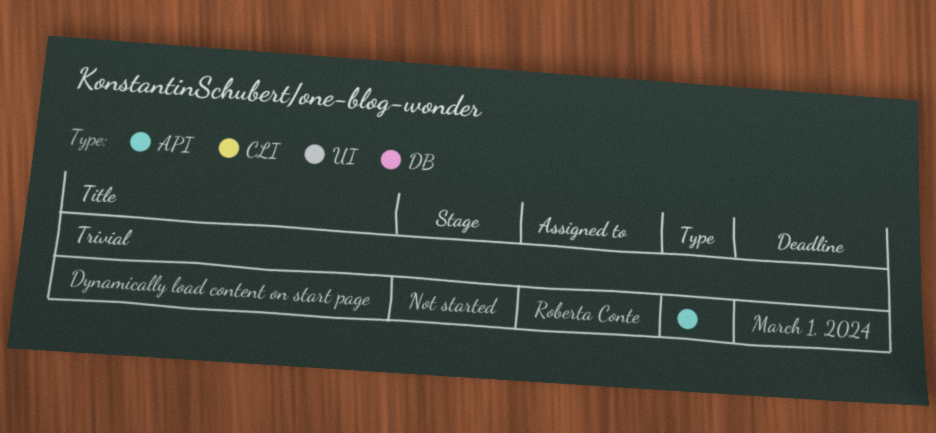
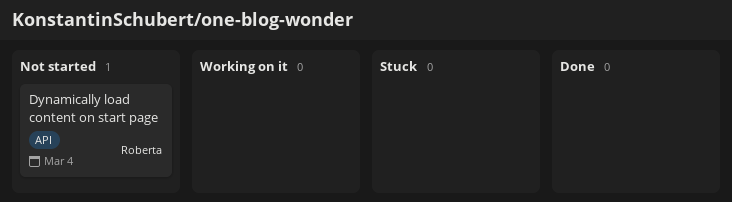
Dynamically load content on start page, due: Mar 1 -> Mar 4

